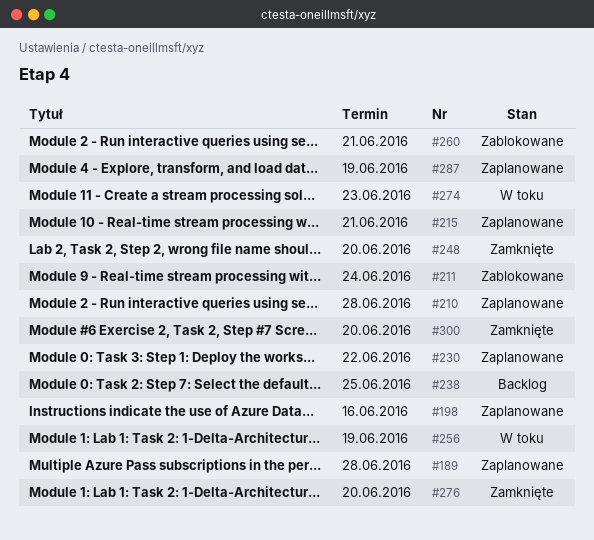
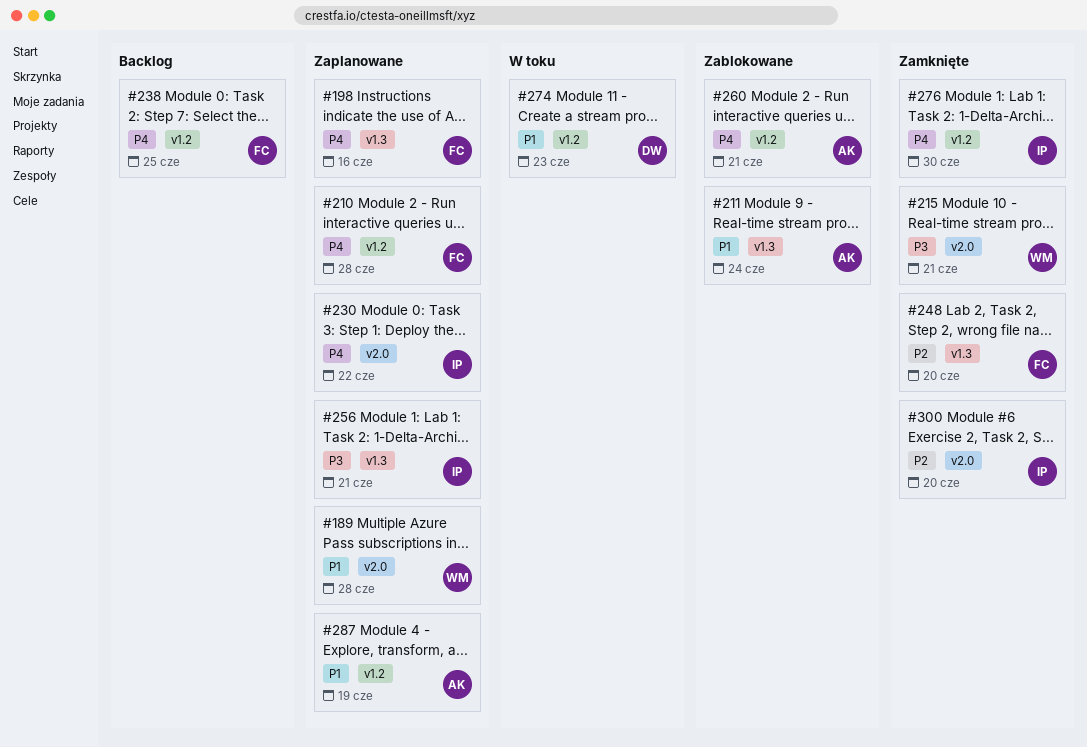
#215, status: Zaplanowane -> Zamknięte
#256, status: W toku -> Zaplanowane
#256, due: Jun 19 -> Jun 21
#276, due: Jun 20 -> Jun 30

